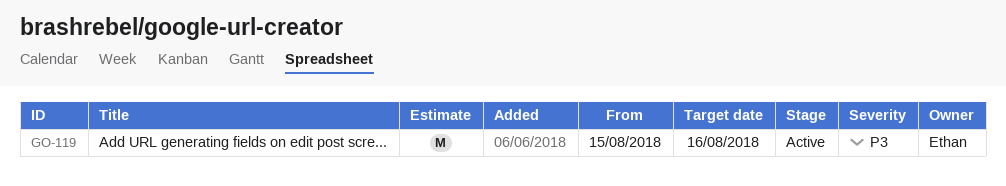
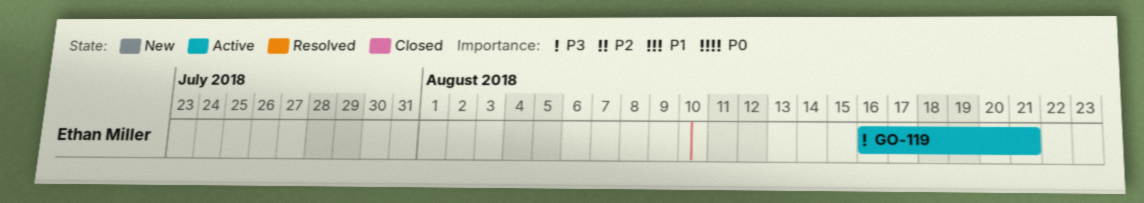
GO-119, start: Aug 15 -> Aug 16
GO-119, due: Aug 16 -> Aug 21

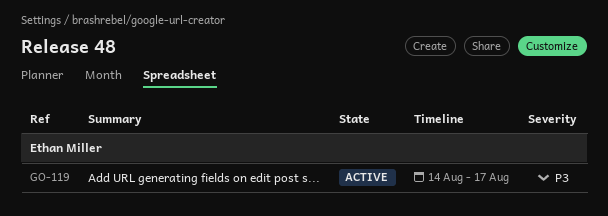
GO-119, start: Aug 16 -> Aug 14
GO-119, due: Aug 21 -> Aug 17

